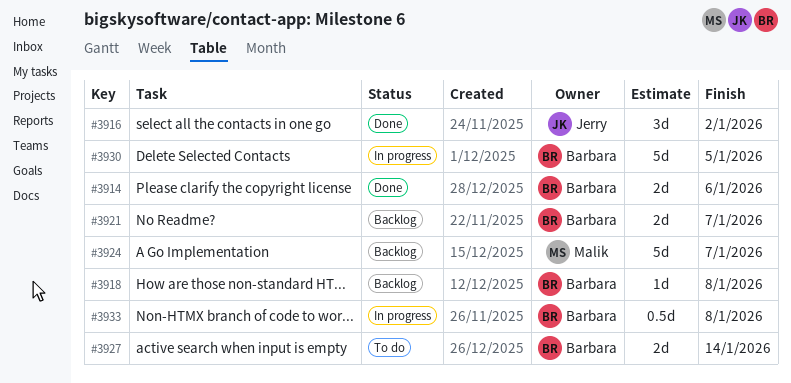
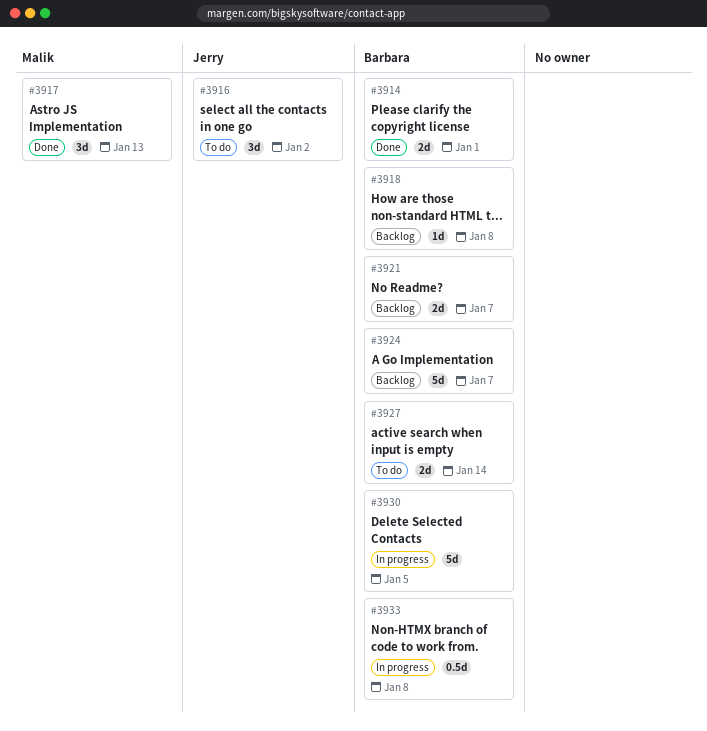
#3914, due: Jan 6 -> Jan 1
#3916, status: Done -> To do
#3917: none -> present
#3924, owner: Malik -> Barbara

